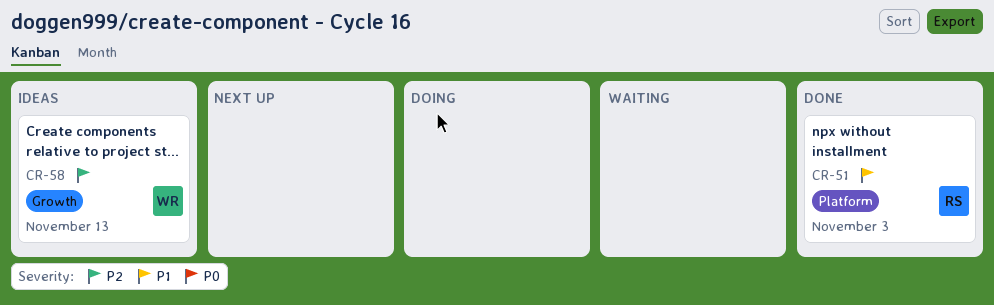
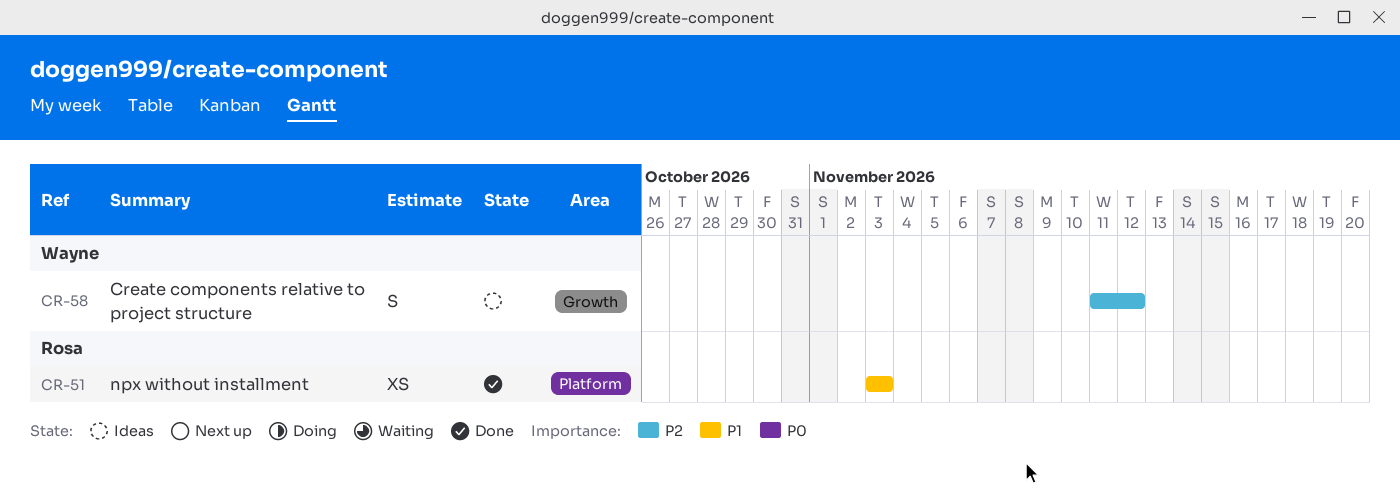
CR-58, due: Nov 13 -> Nov 12

